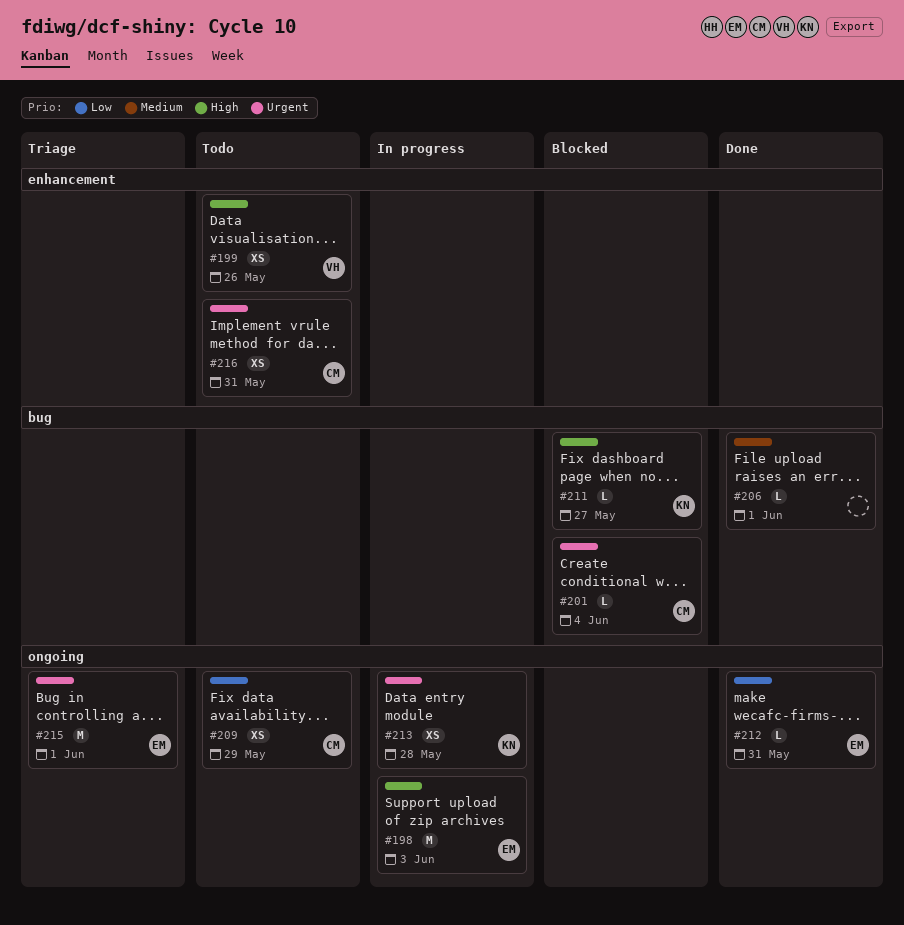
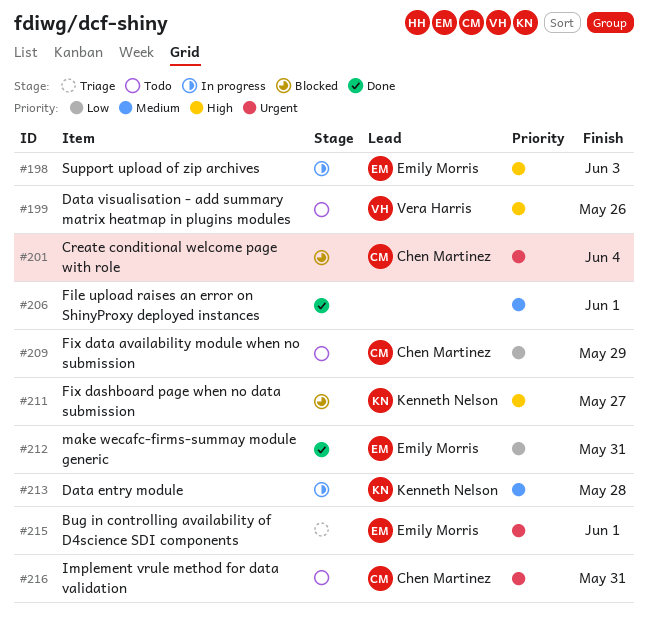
#213, priority: Urgent -> Medium

